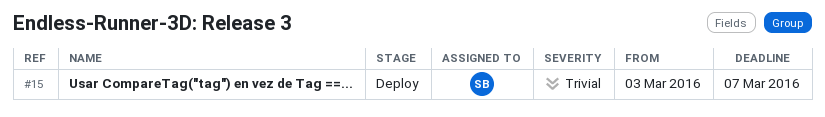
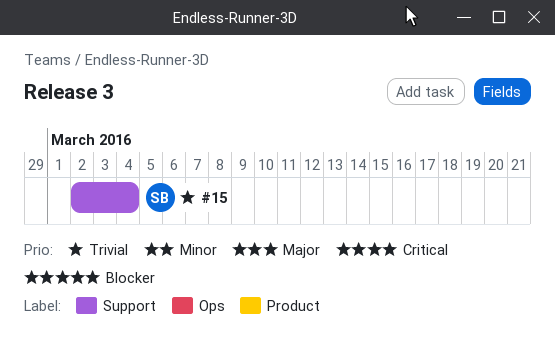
#15, start: Mar 3 -> Mar 2
#15, due: Mar 7 -> Mar 4

